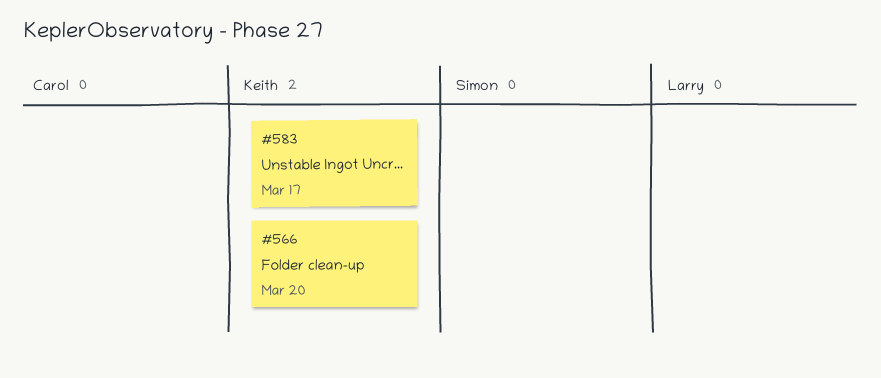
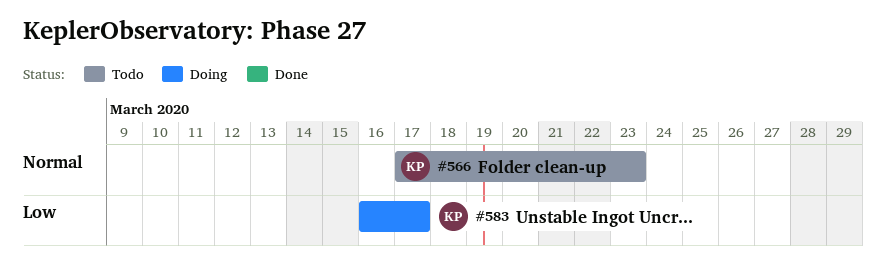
#566, due: Mar 20 -> Mar 23

